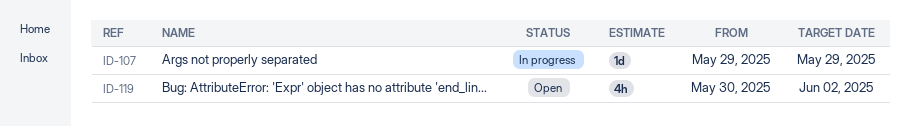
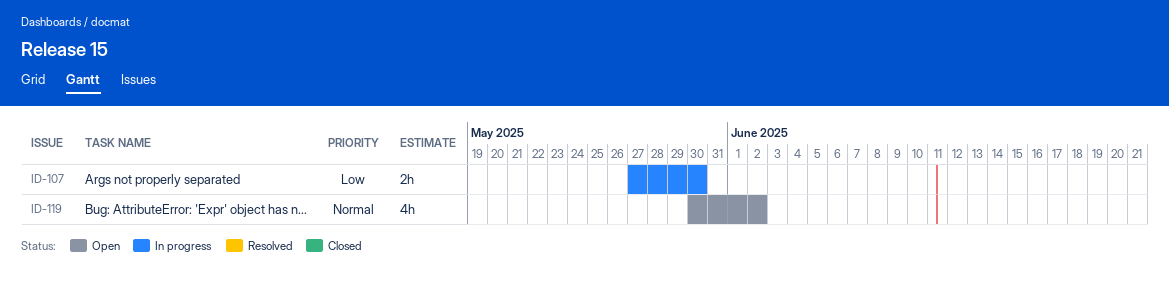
ID-107, estimate: 1d -> 2h
ID-107, start: May 29 -> May 27
ID-107, due: May 29 -> May 30

